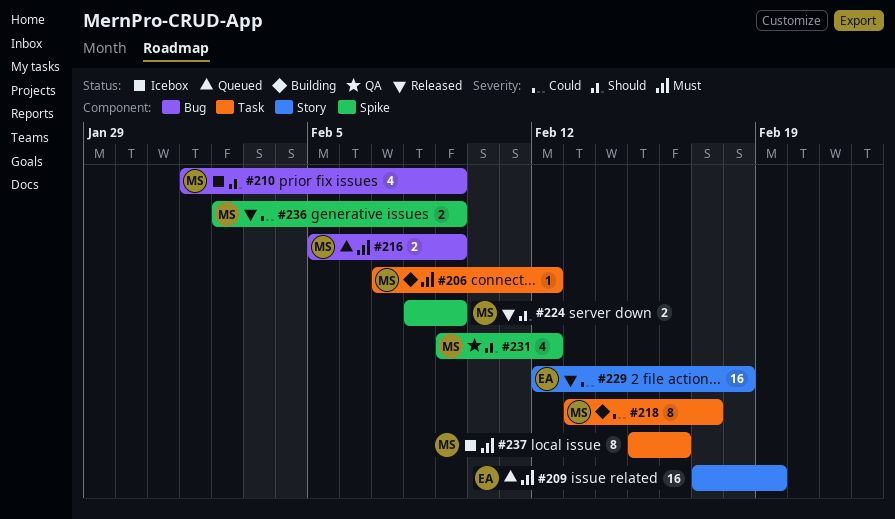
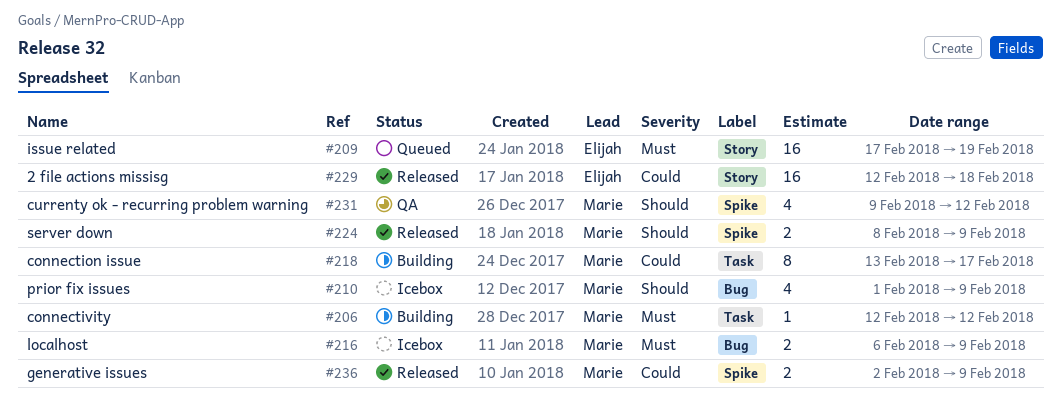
#206, start: Feb 7 -> Feb 12
#216, status: Queued -> Icebox
#216, start: Feb 5 -> Feb 6
#237: present -> none

